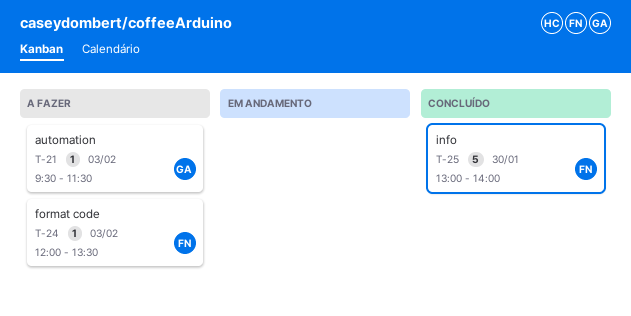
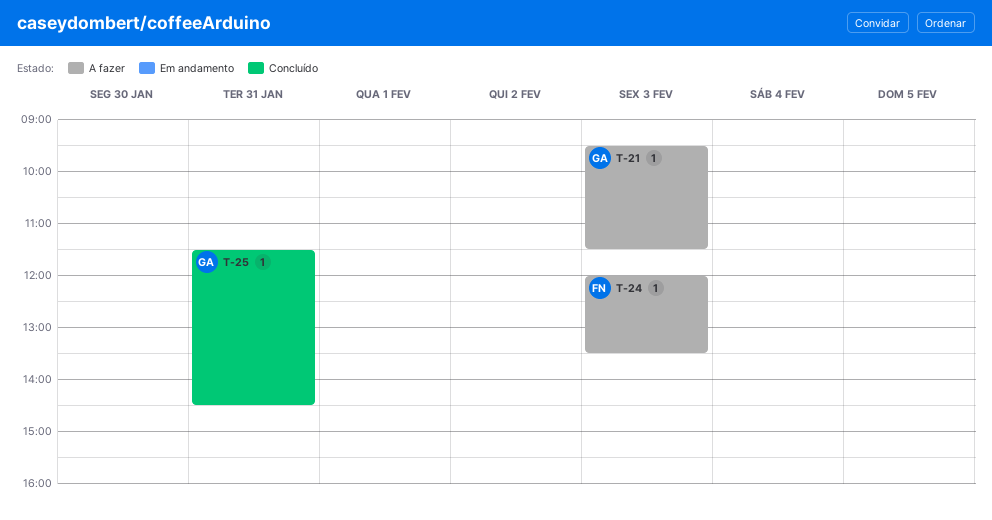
T-25, owner: FN -> GA
T-25, estimate: 5 -> 1
T-25, day: Jan 30 -> Jan 31
T-25, begins: 13:00 -> 11:30
T-25, ends: 14:00 -> 14:30

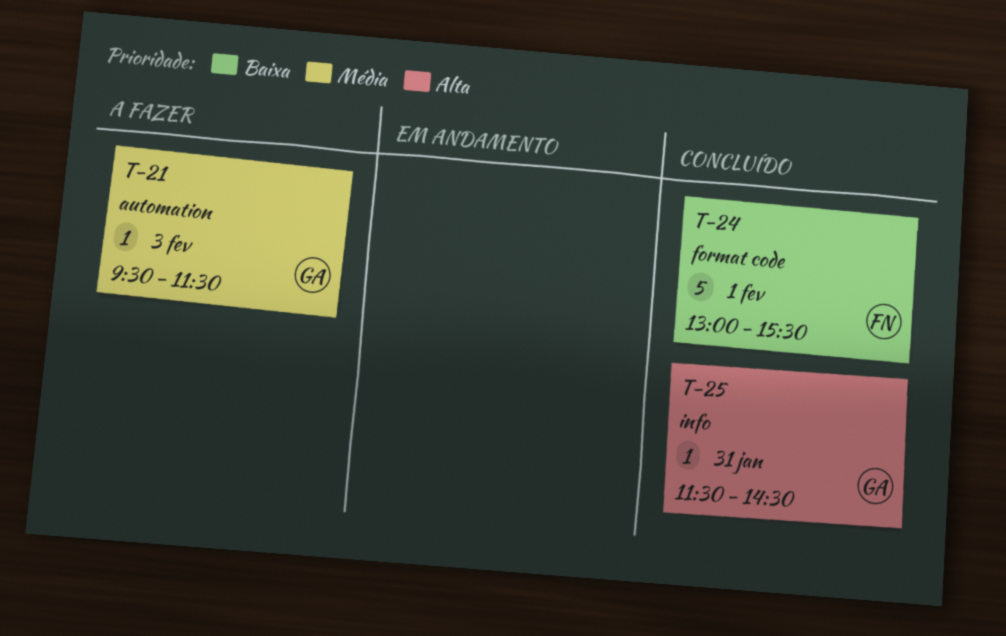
T-24, status: A fazer -> Concluído
T-24, estimate: 1 -> 5
T-24, day: Feb 3 -> Feb 1
T-24, begins: 12:00 -> 13:00
T-24, ends: 13:30 -> 15:30

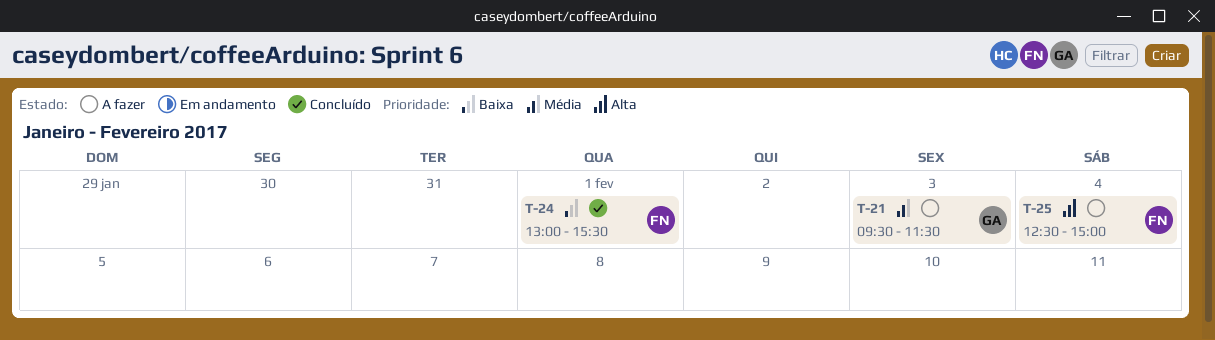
T-25, status: Concluído -> A fazer
T-25, owner: GA -> FN
T-25, day: Jan 31 -> Feb 4
T-25, begins: 11:30 -> 12:30
T-25, ends: 14:30 -> 15:00

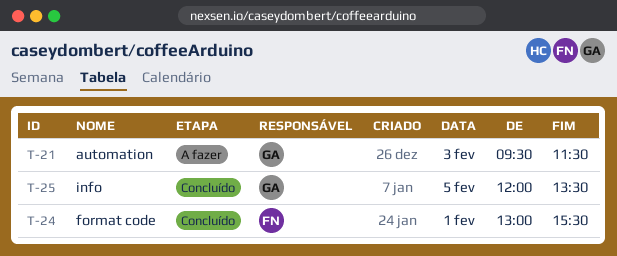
T-25, status: A fazer -> Concluído
T-25, owner: FN -> GA
T-25, day: Feb 4 -> Feb 5
T-25, begins: 12:30 -> 12:00
T-25, ends: 15:00 -> 13:30

